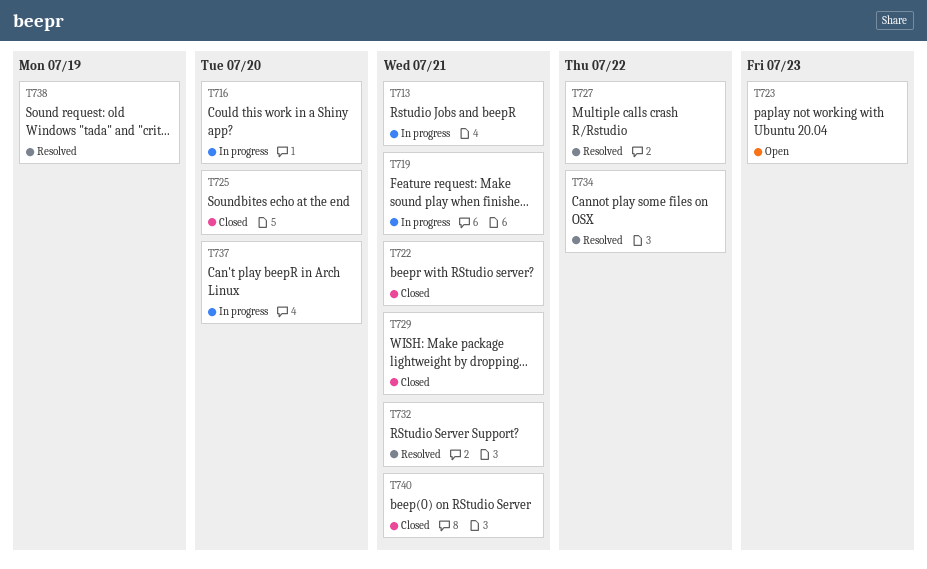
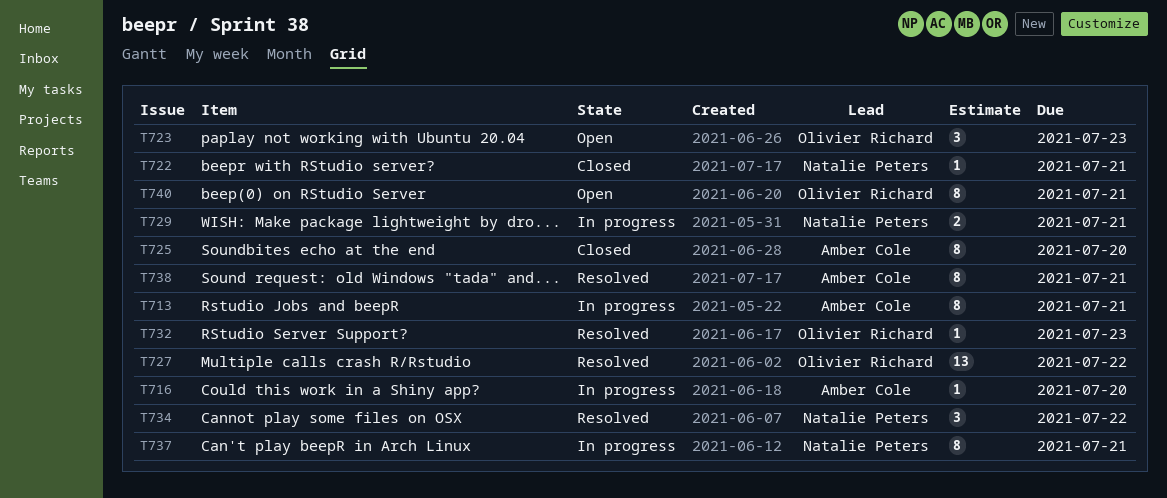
T719: present -> none
T729, status: Closed -> In progress
T732, due: Jul 21 -> Jul 23
T737, due: Jul 20 -> Jul 21
T738, due: Jul 19 -> Jul 21
T740, status: Closed -> Open

